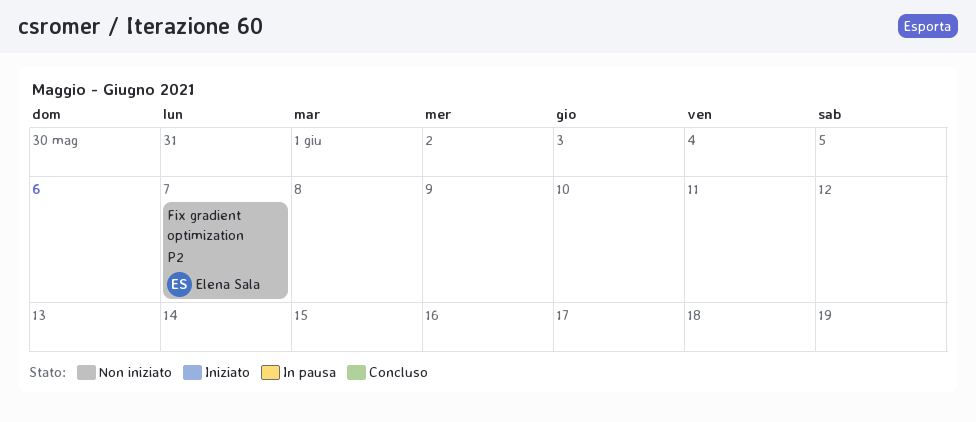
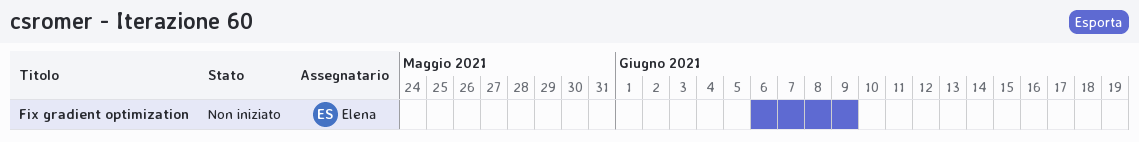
Fix gradient optimization, due: Jun 7 -> Jun 9

